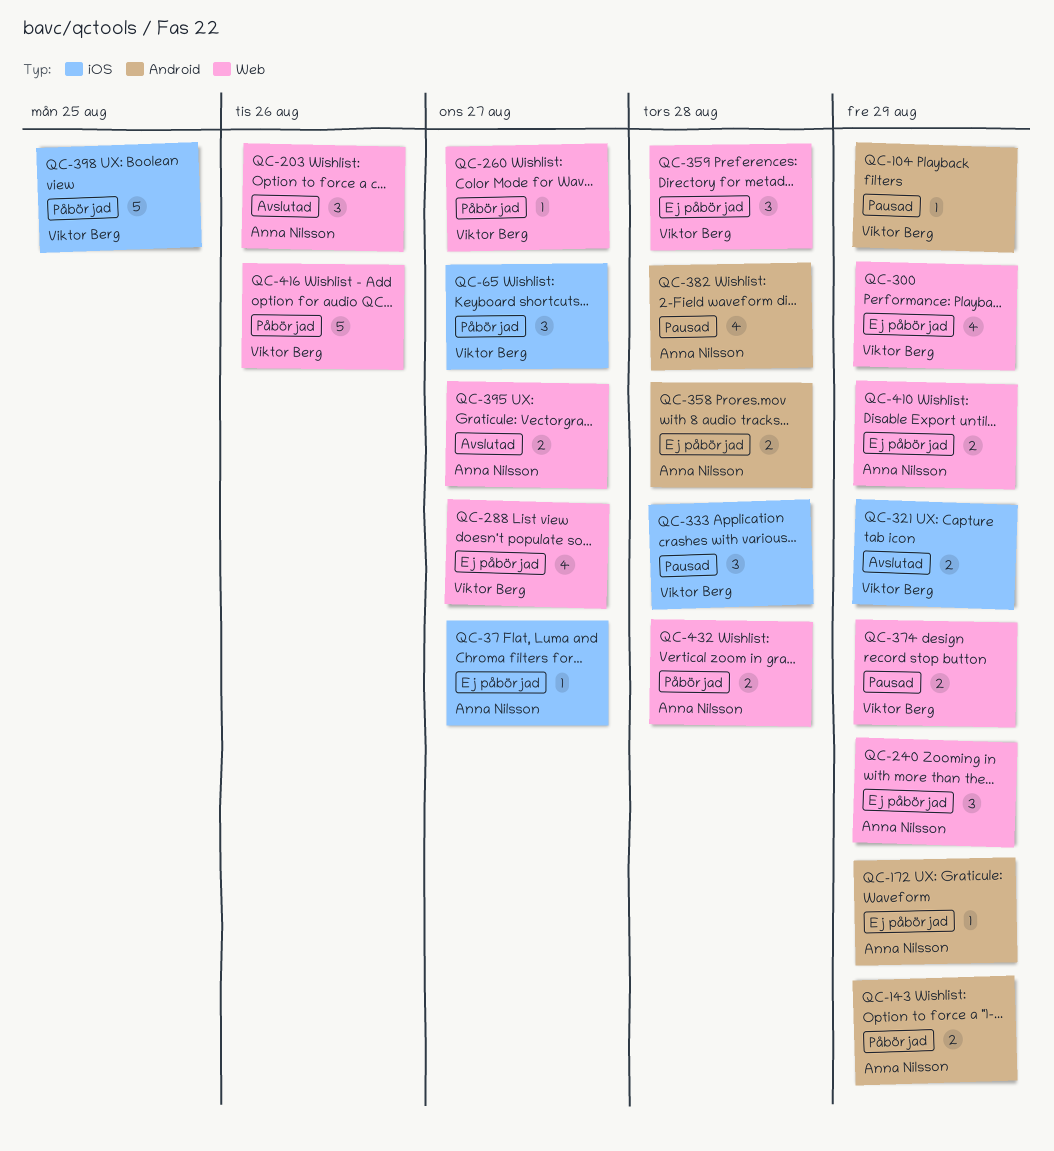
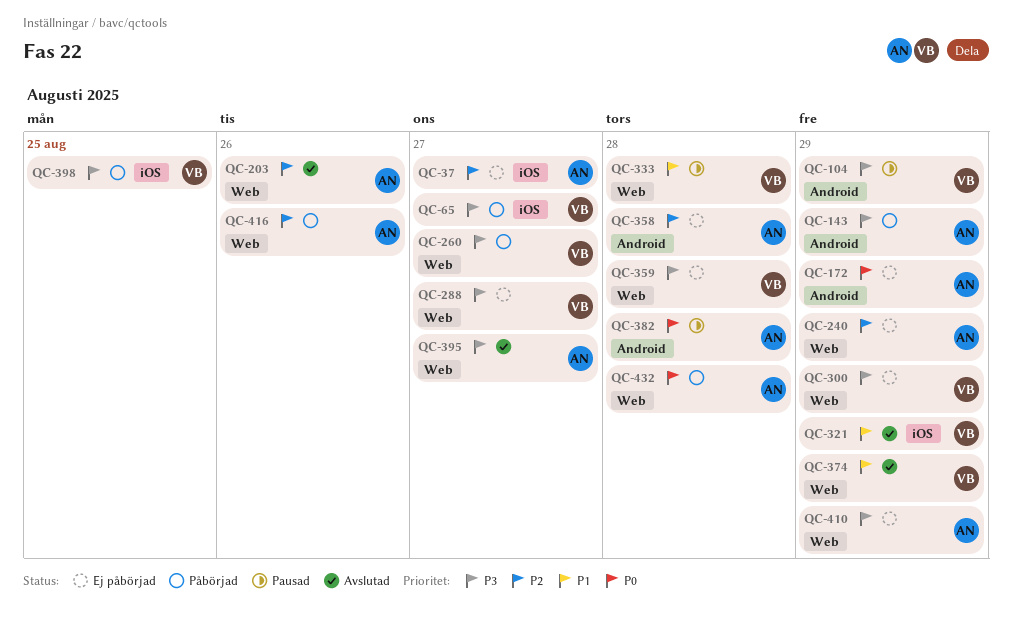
QC-333, label: iOS -> Web
QC-374, status: Pausad -> Avslutad
QC-416, owner: Viktor Berg -> Anna Nilsson

